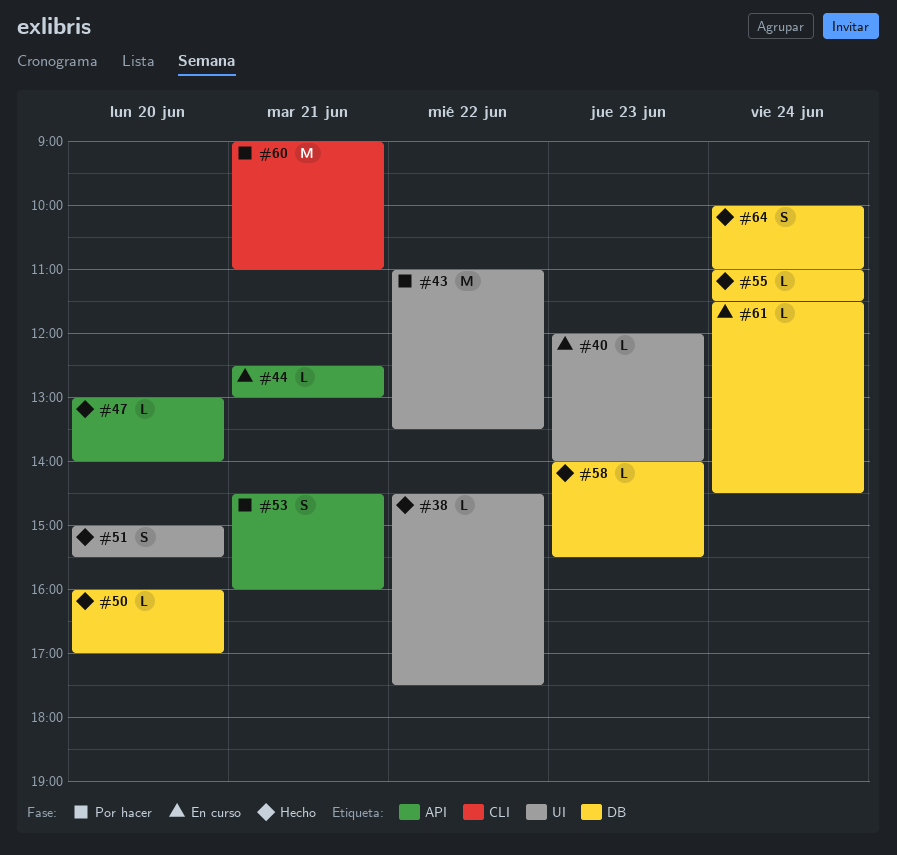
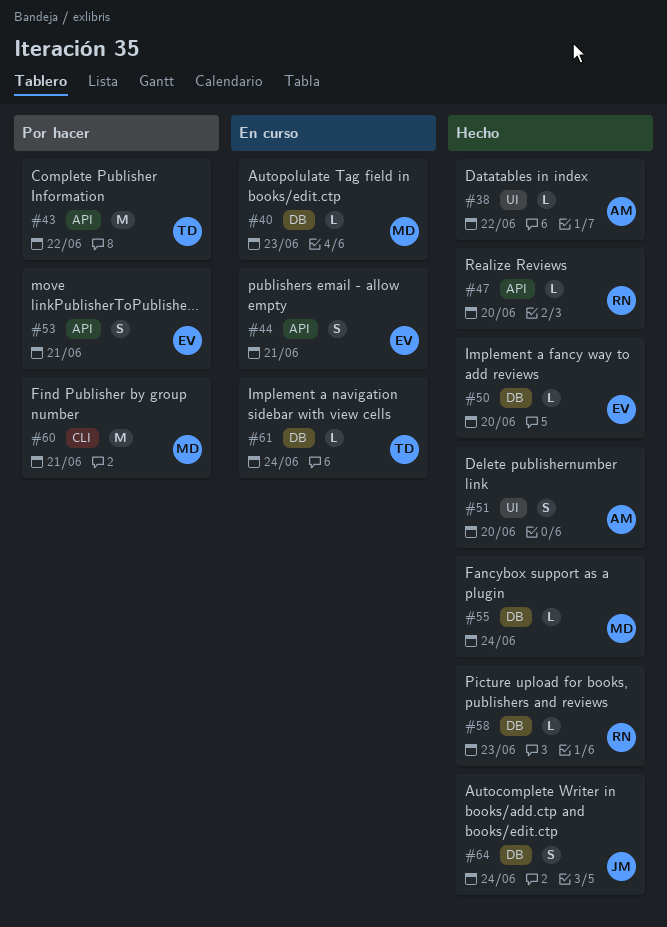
#40, label: UI -> DB
#43, label: UI -> API
#44, estimate: L -> S

